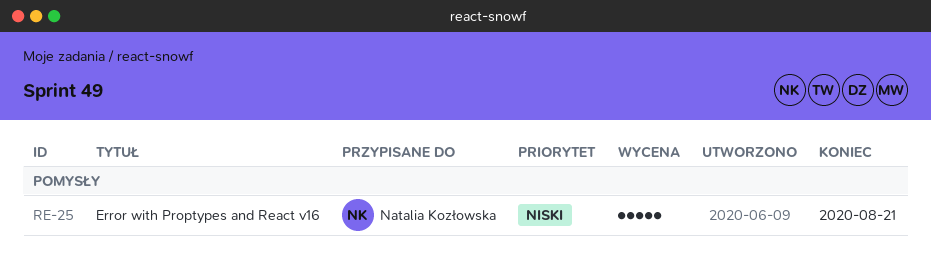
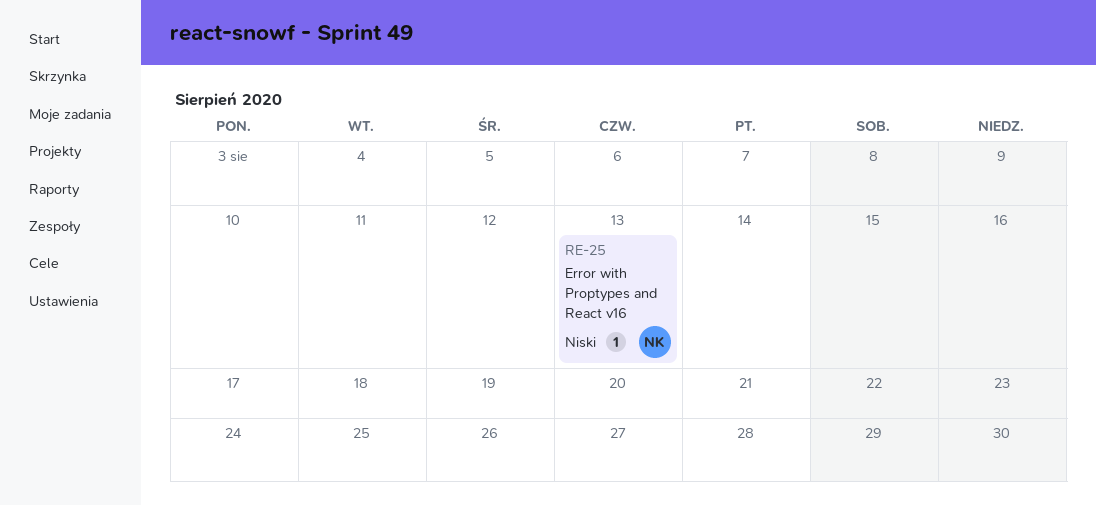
RE-25, estimate: 5 -> 1
RE-25, due: Aug 21 -> Aug 13

